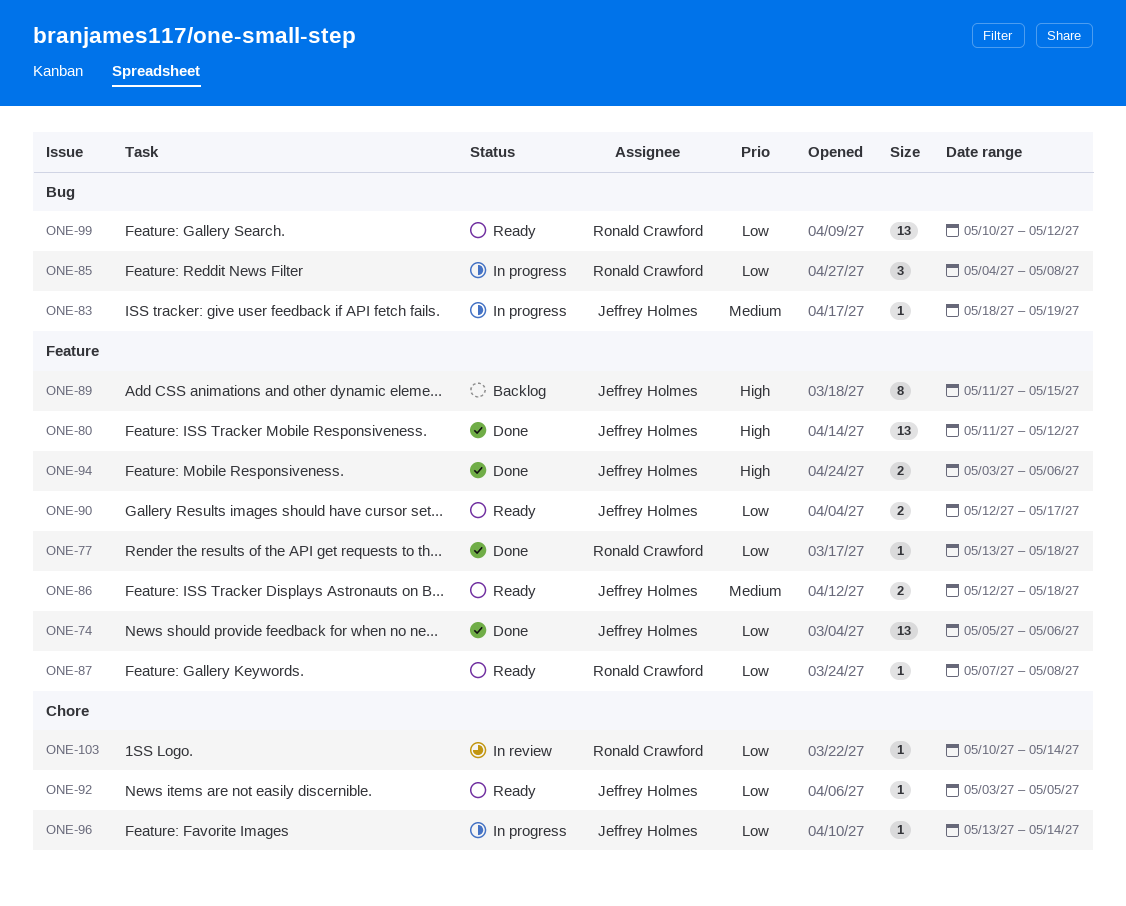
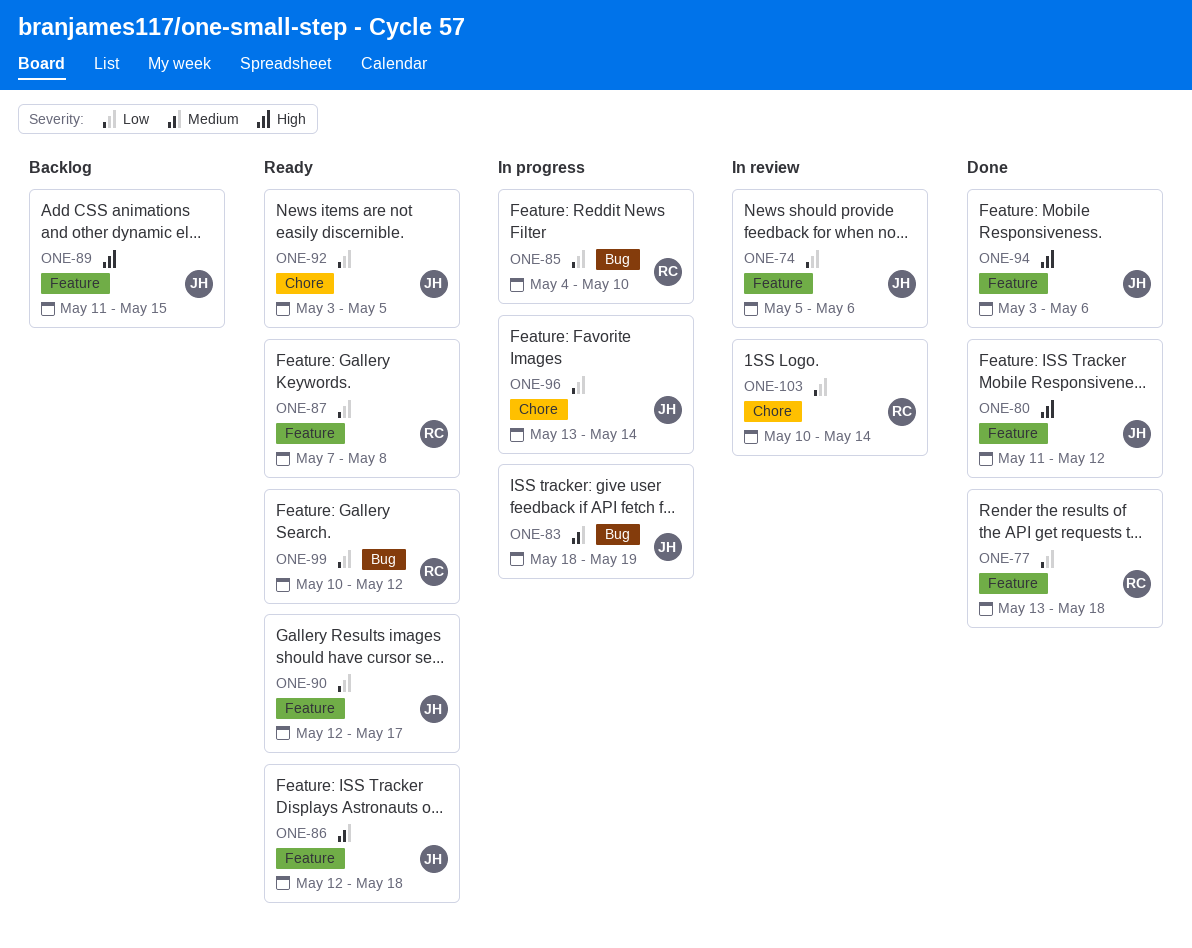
ONE-74, status: Done -> In review
ONE-85, due: May 8 -> May 10

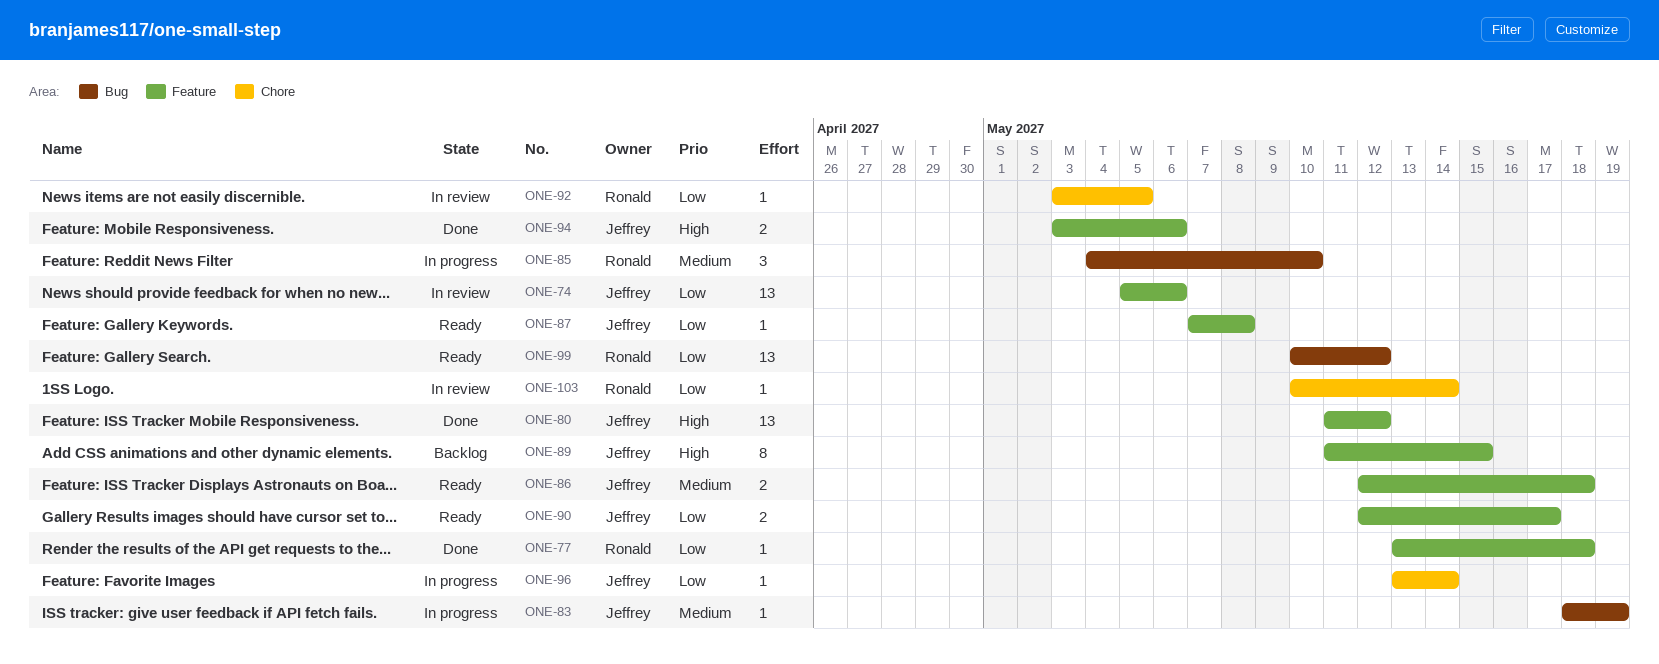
ONE-85, priority: Low -> Medium
ONE-87, owner: Ronald -> Jeffrey
ONE-92, status: Ready -> In review
ONE-92, owner: Jeffrey -> Ronald

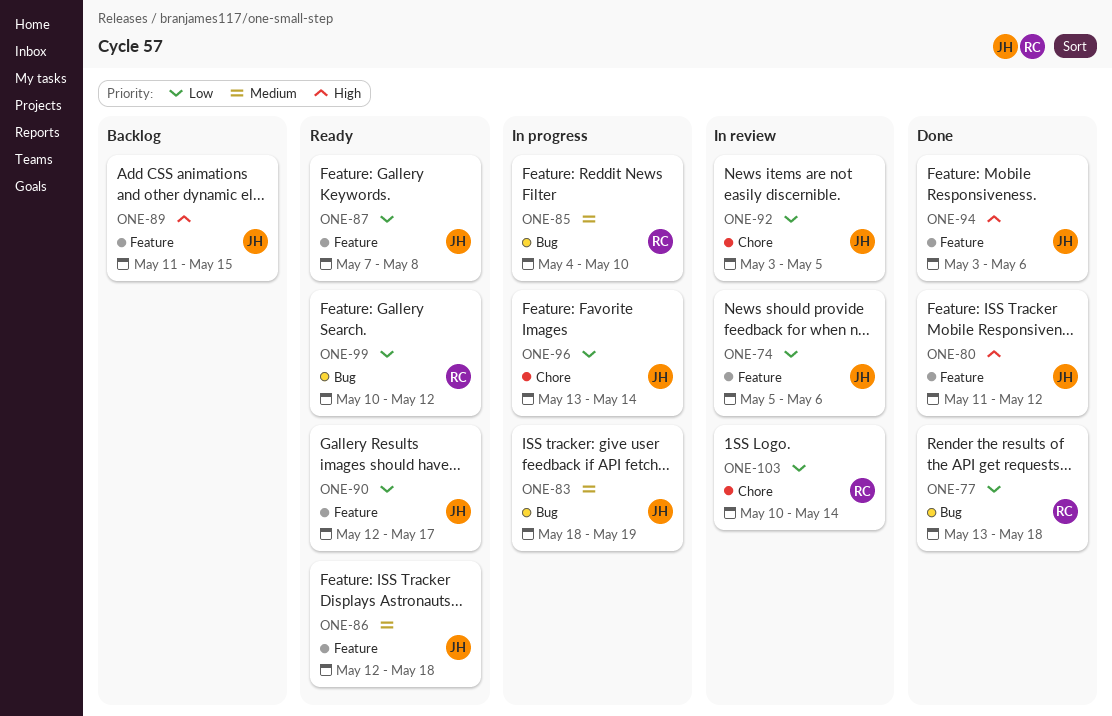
ONE-77, label: Feature -> Bug
ONE-92, owner: Ronald -> Jeffrey

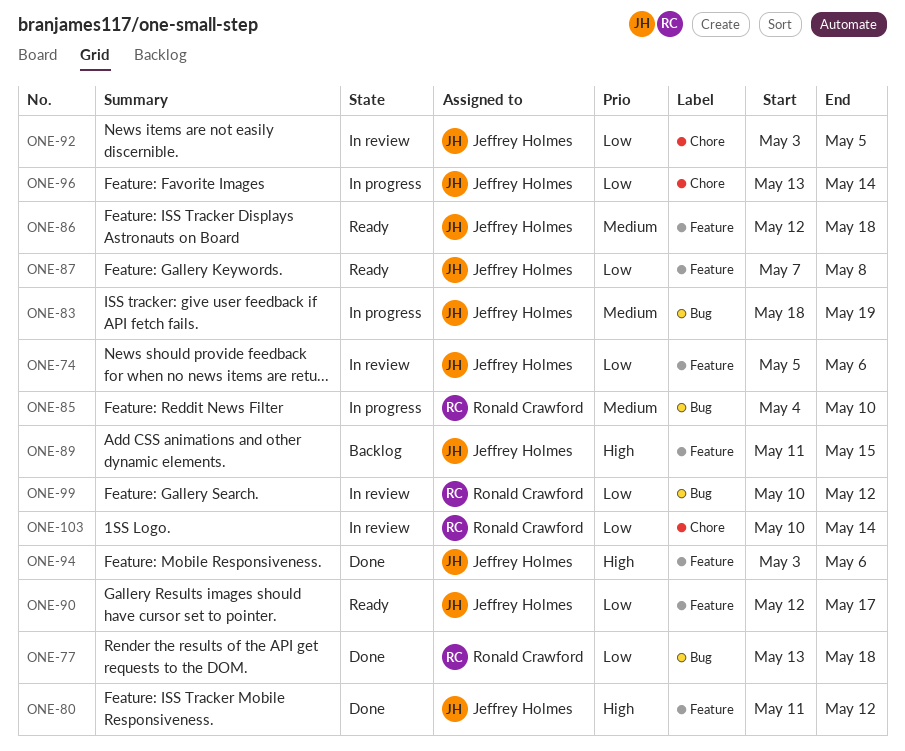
ONE-99, status: Ready -> In review

